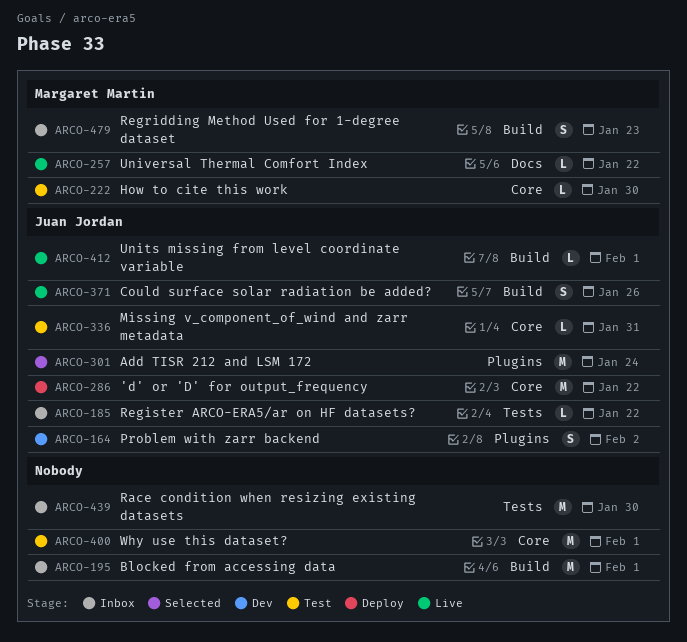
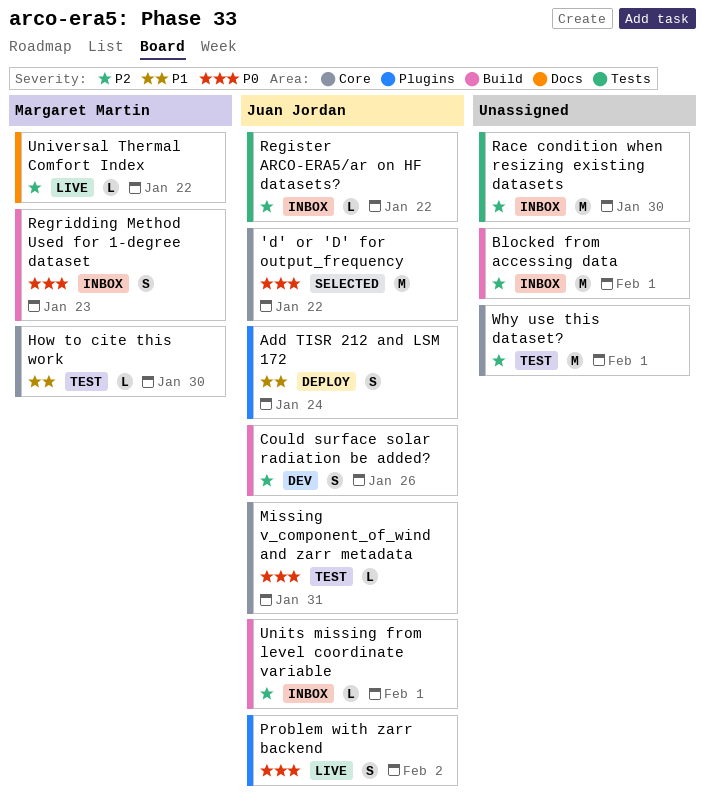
'd' or 'D' for output_frequency, status: Deploy -> Selected
Add TISR 212 and LSM 172, status: Selected -> Deploy
Add TISR 212 and LSM 172, estimate: M -> S
Could surface solar radiation be added?, status: Live -> Dev
Problem with zarr backend, status: Dev -> Live
Units missing from level coordinate variable, status: Live -> Inbox

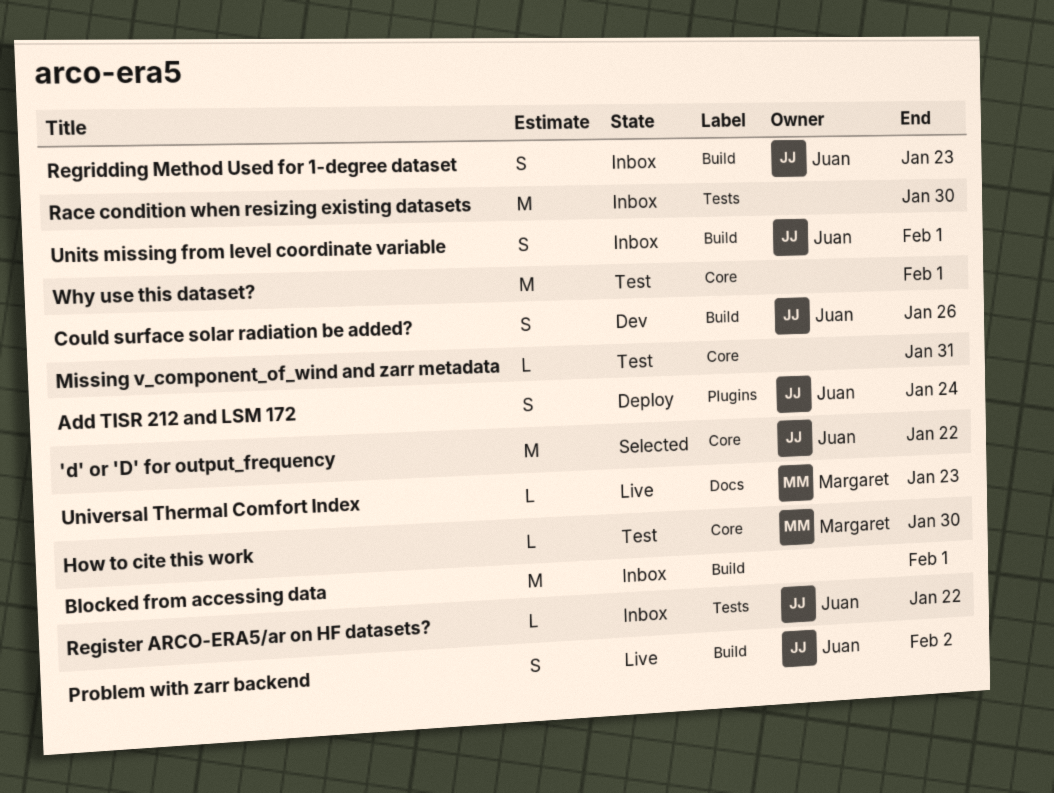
Missing v_component_of_wind and zarr metadata, owner: Juan Jordan -> none
Problem with zarr backend, label: Plugins -> Build
Regridding Method Used for 1-degree dataset, owner: Margaret Martin -> Juan Jordan
Units missing from level coordinate variable, estimate: L -> S
Universal Thermal Comfort Index, due: Jan 22 -> Jan 23

